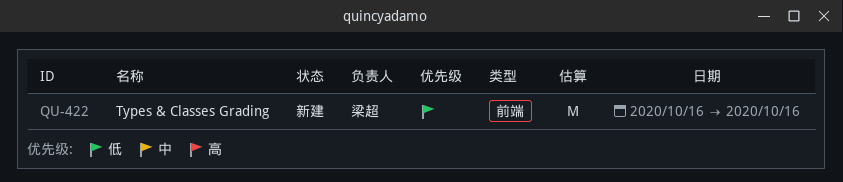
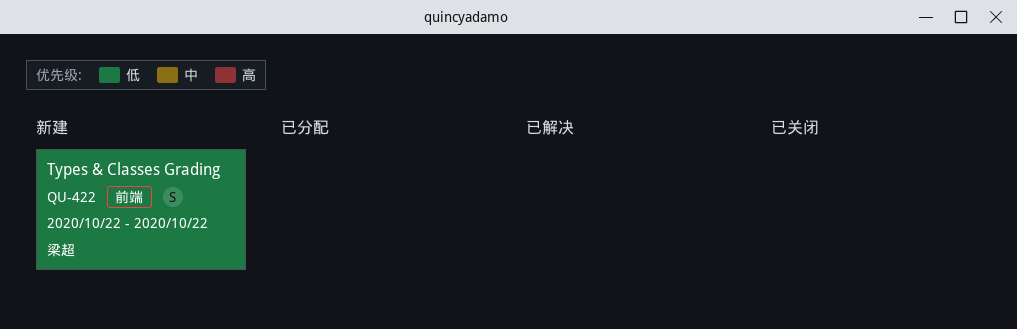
QU-422, estimate: M -> S
QU-422, start: Oct 16 -> Oct 22
QU-422, due: Oct 16 -> Oct 22

